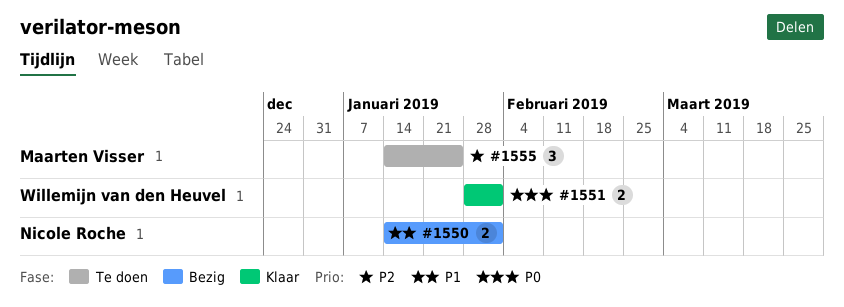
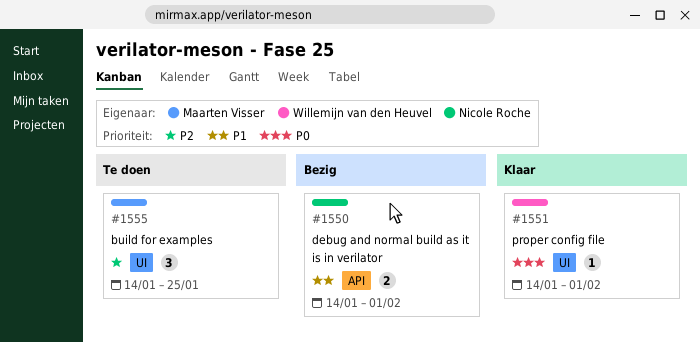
#1551, estimate: 2 -> 1
#1551, start: Jan 28 -> Jan 14

